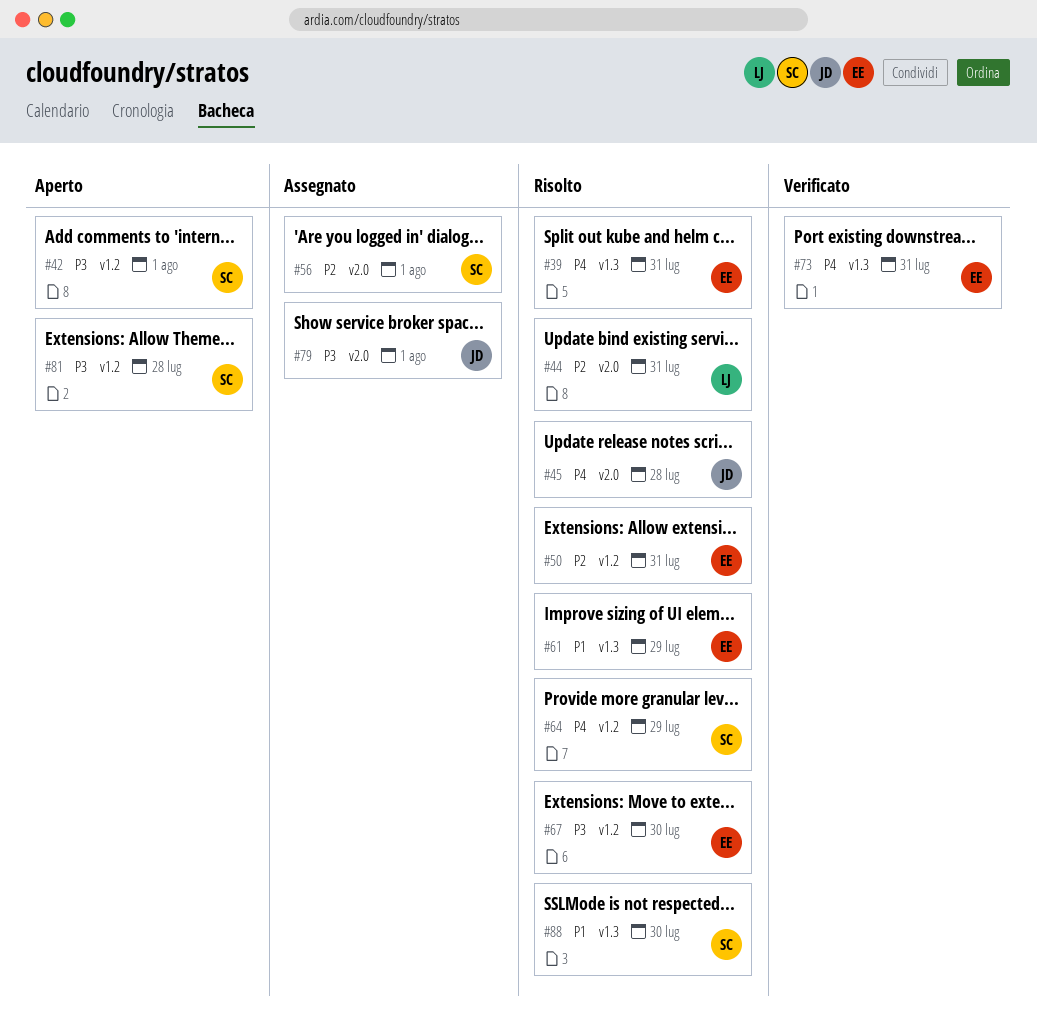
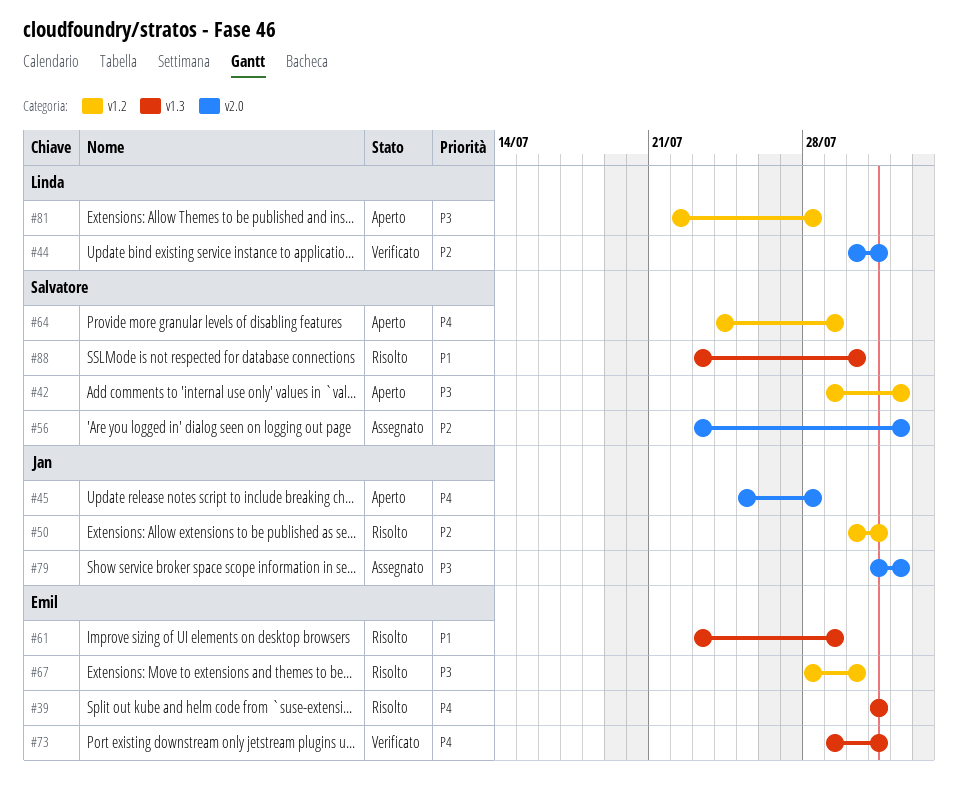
#44, status: Risolto -> Verificato
#45, status: Risolto -> Aperto
#50, owner: Emil -> Jan
#64, status: Risolto -> Aperto
#81, owner: Salvatore -> Linda

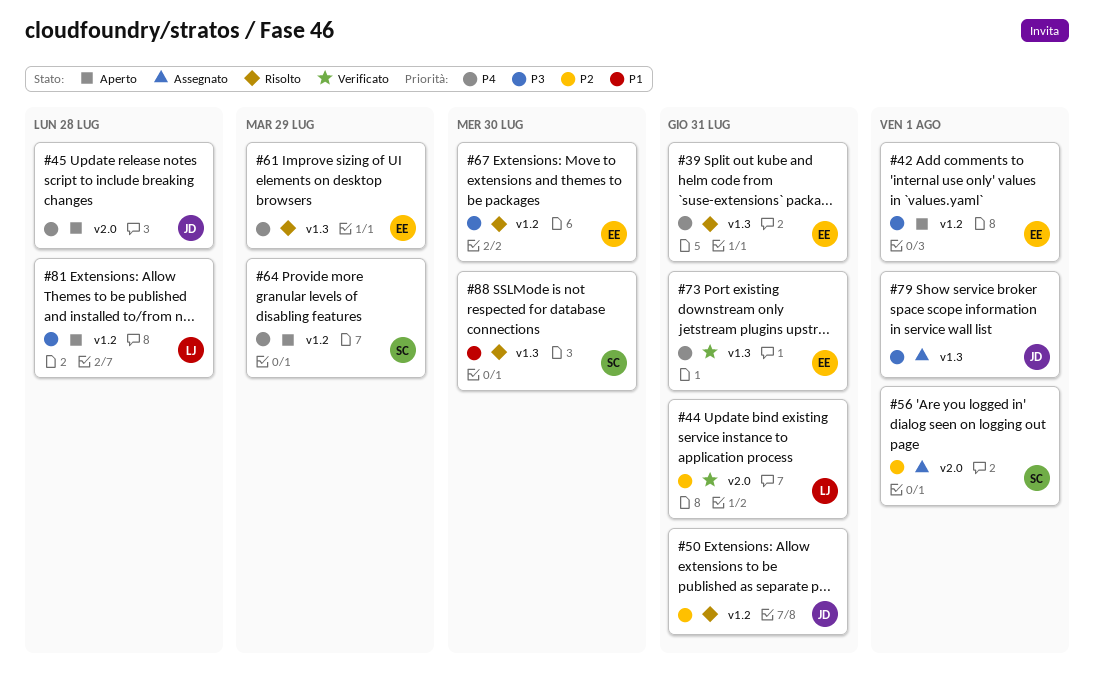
#42, owner: Salvatore -> Emil
#61, priority: P1 -> P4
#79, label: v2.0 -> v1.3

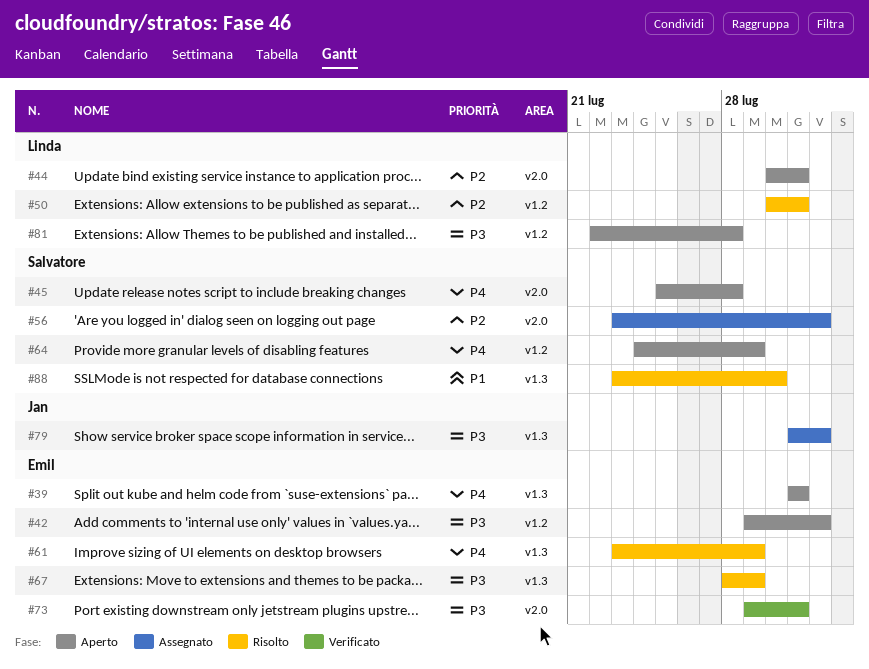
#39, status: Risolto -> Aperto
#44, status: Verificato -> Aperto
#45, owner: Jan -> Salvatore
#50, owner: Jan -> Linda
#67, label: v1.2 -> v1.3
#67, due: Jul 30 -> Jul 29
#73, priority: P4 -> P3
#73, label: v1.3 -> v2.0

